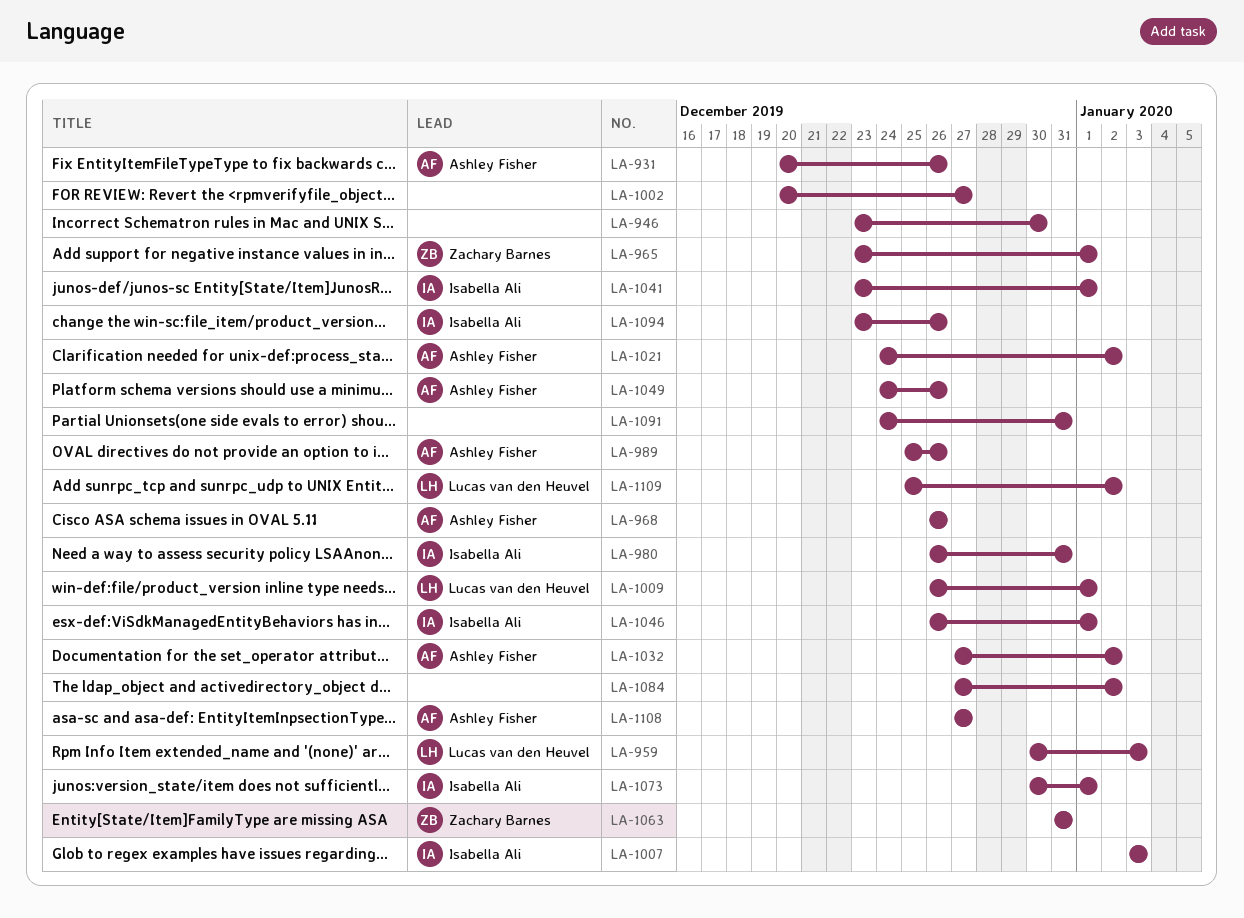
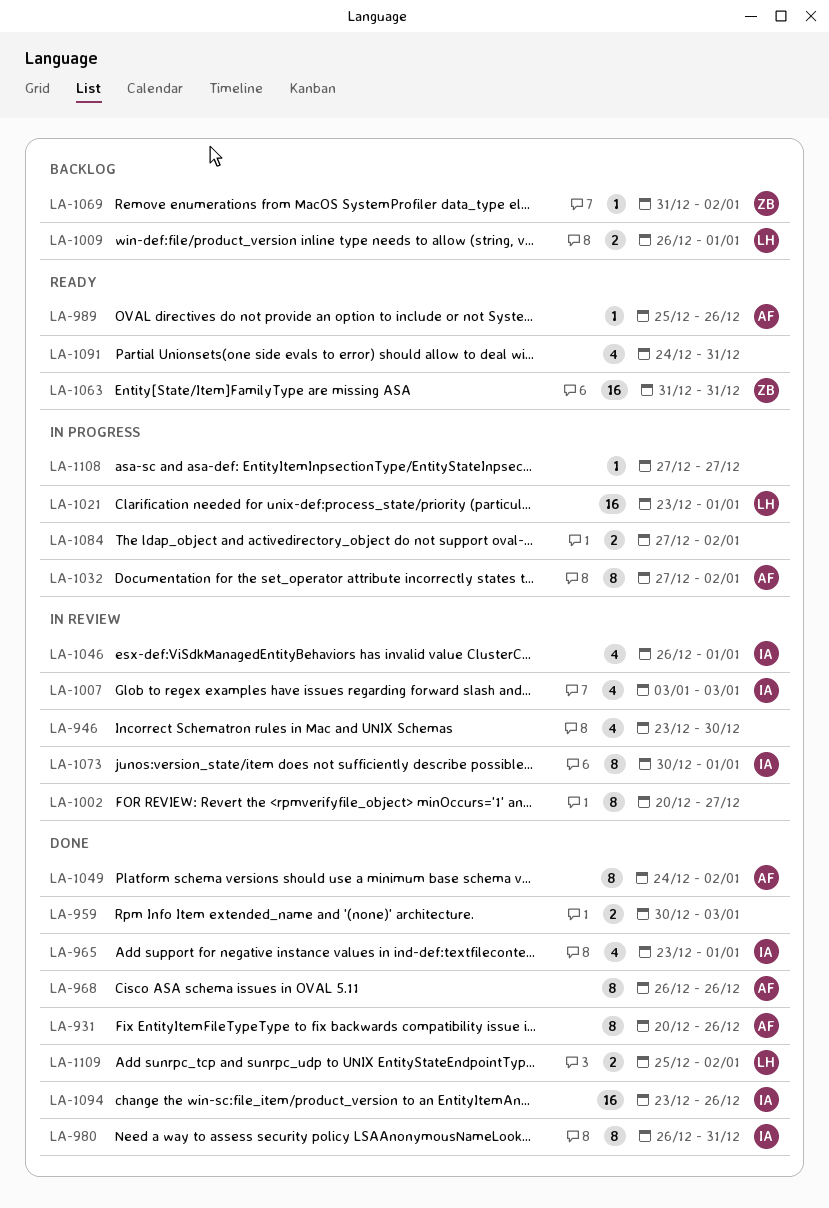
LA-959, owner: Lucas van den Heuvel -> none
LA-965, owner: Zachary Barnes -> Isabella Ali
LA-1021, owner: Ashley Fisher -> Lucas van den Heuvel
LA-1021, start: Dec 24 -> Dec 23
LA-1021, due: Jan 2 -> Jan 1
LA-1041: present -> none
LA-1049, due: Dec 26 -> Jan 2
LA-1069: none -> present
LA-1108, owner: Ashley Fisher -> none

